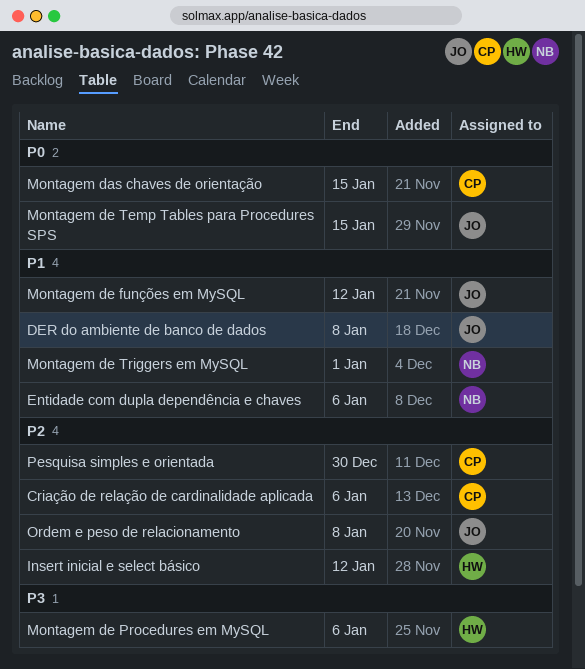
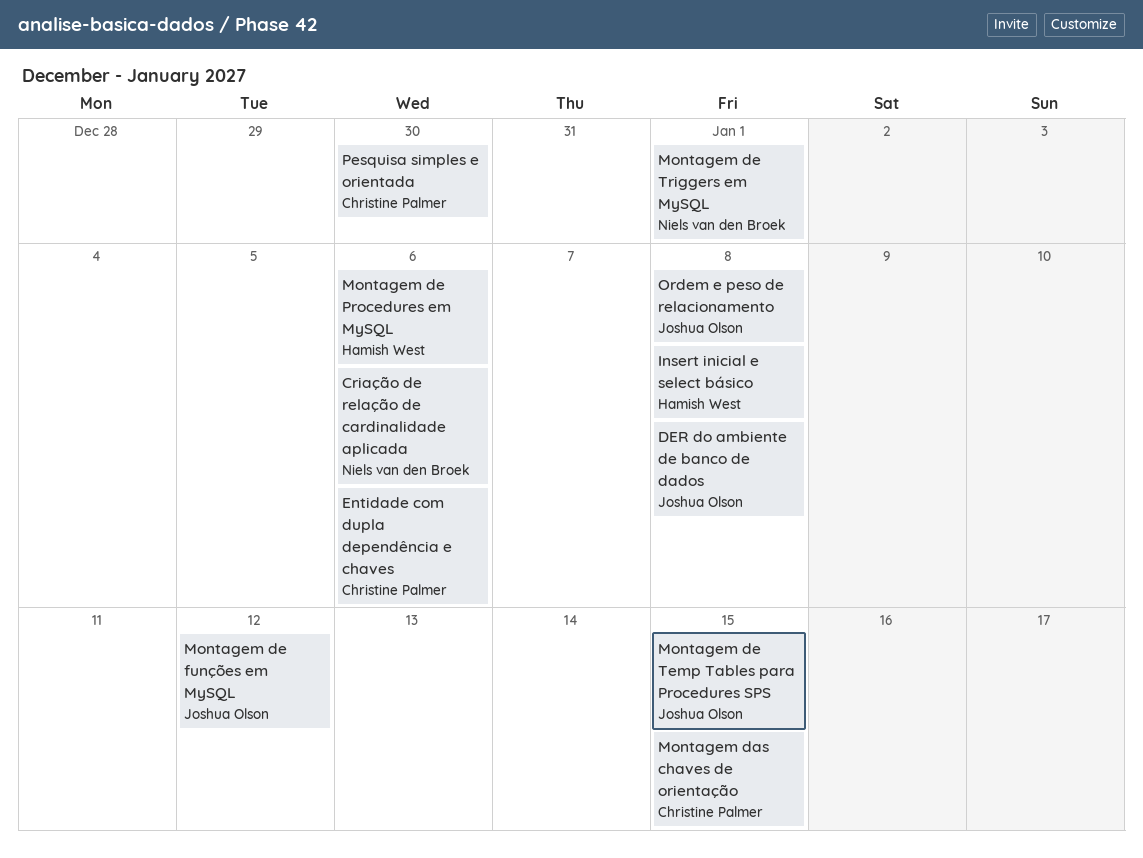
Criação de relação de cardinalidade aplicada, owner: Christine Palmer -> Niels van den Broek
Entidade com dupla dependência e chaves, owner: Niels van den Broek -> Christine Palmer
Insert inicial e select básico, due: Jan 12 -> Jan 8

